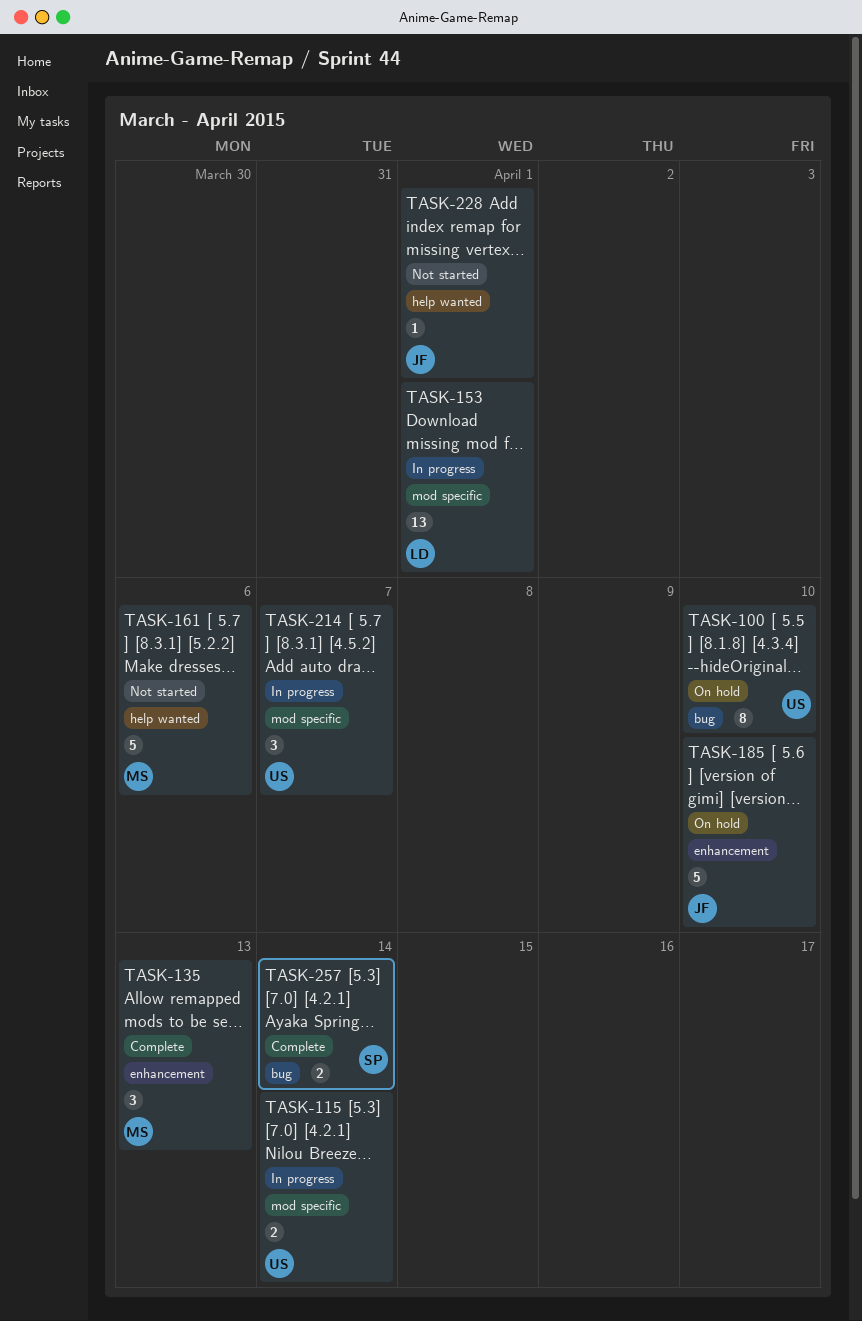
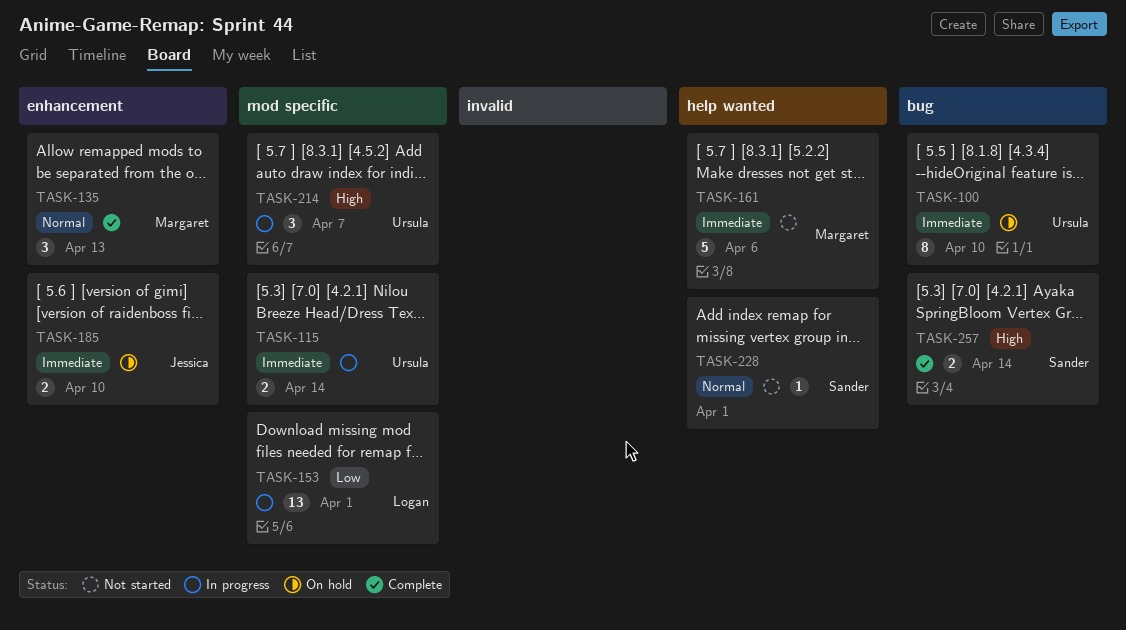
TASK-185, estimate: 5 -> 2
TASK-228, owner: Jessica -> Sander

